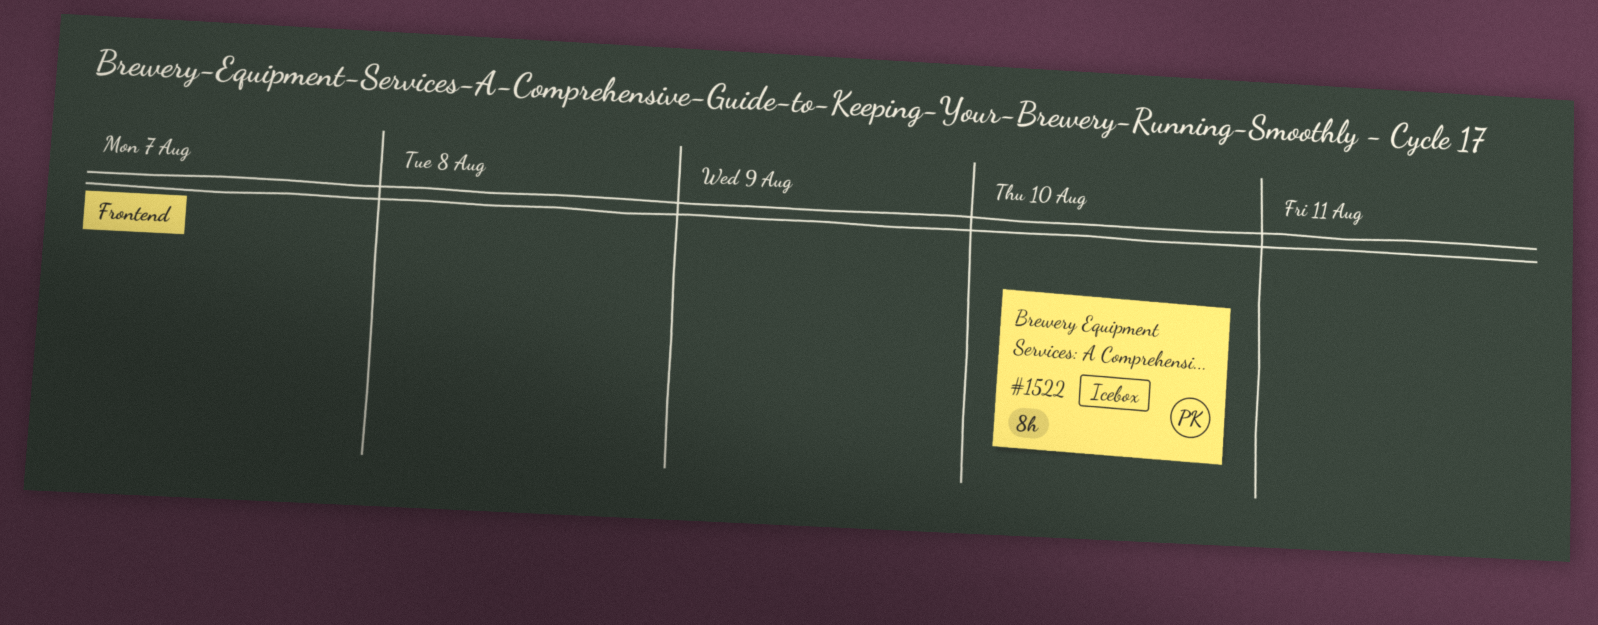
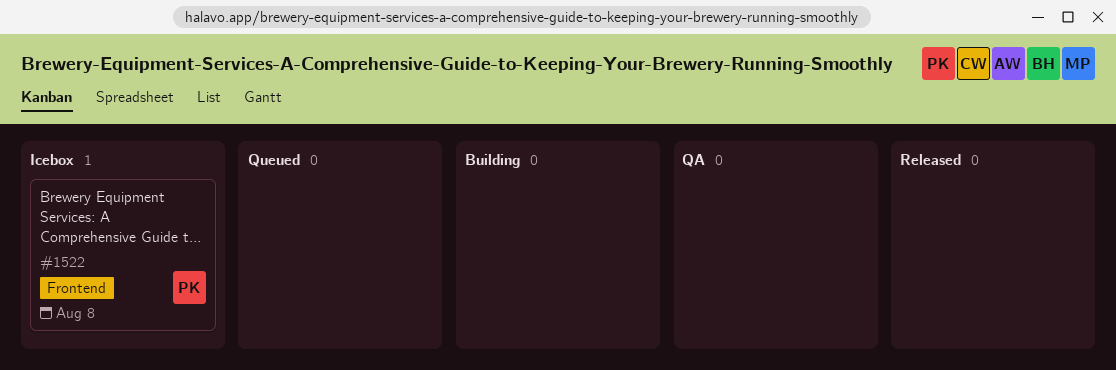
#1522, due: Aug 10 -> Aug 8

